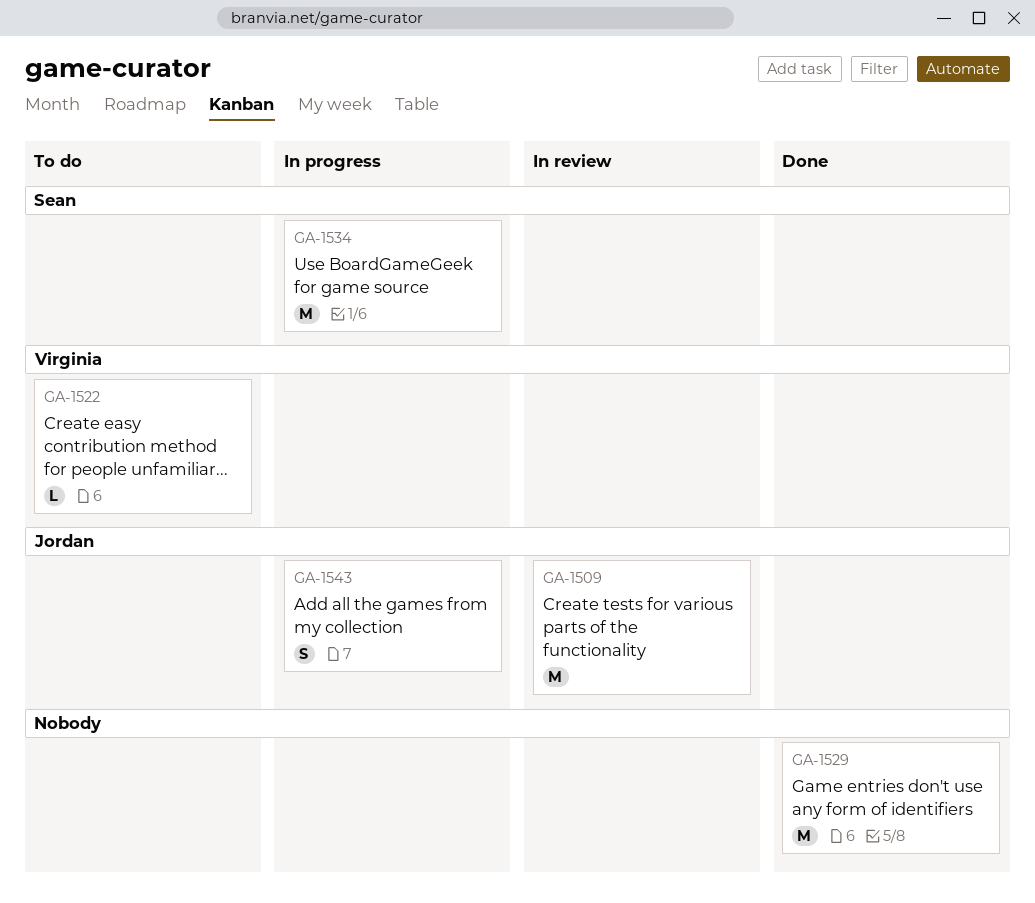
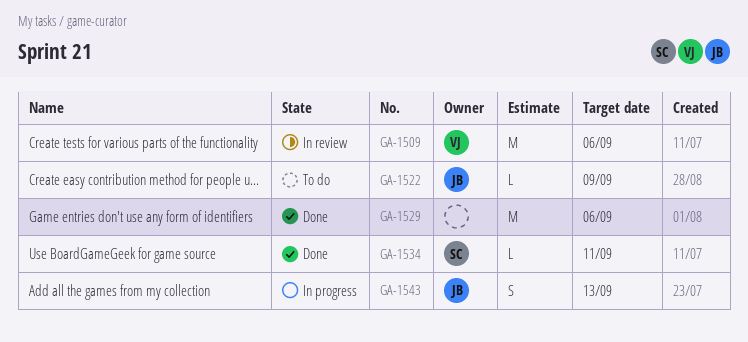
GA-1509, owner: Jordan -> Virginia
GA-1522, owner: Virginia -> Jordan
GA-1534, status: In progress -> Done
GA-1534, estimate: M -> L

